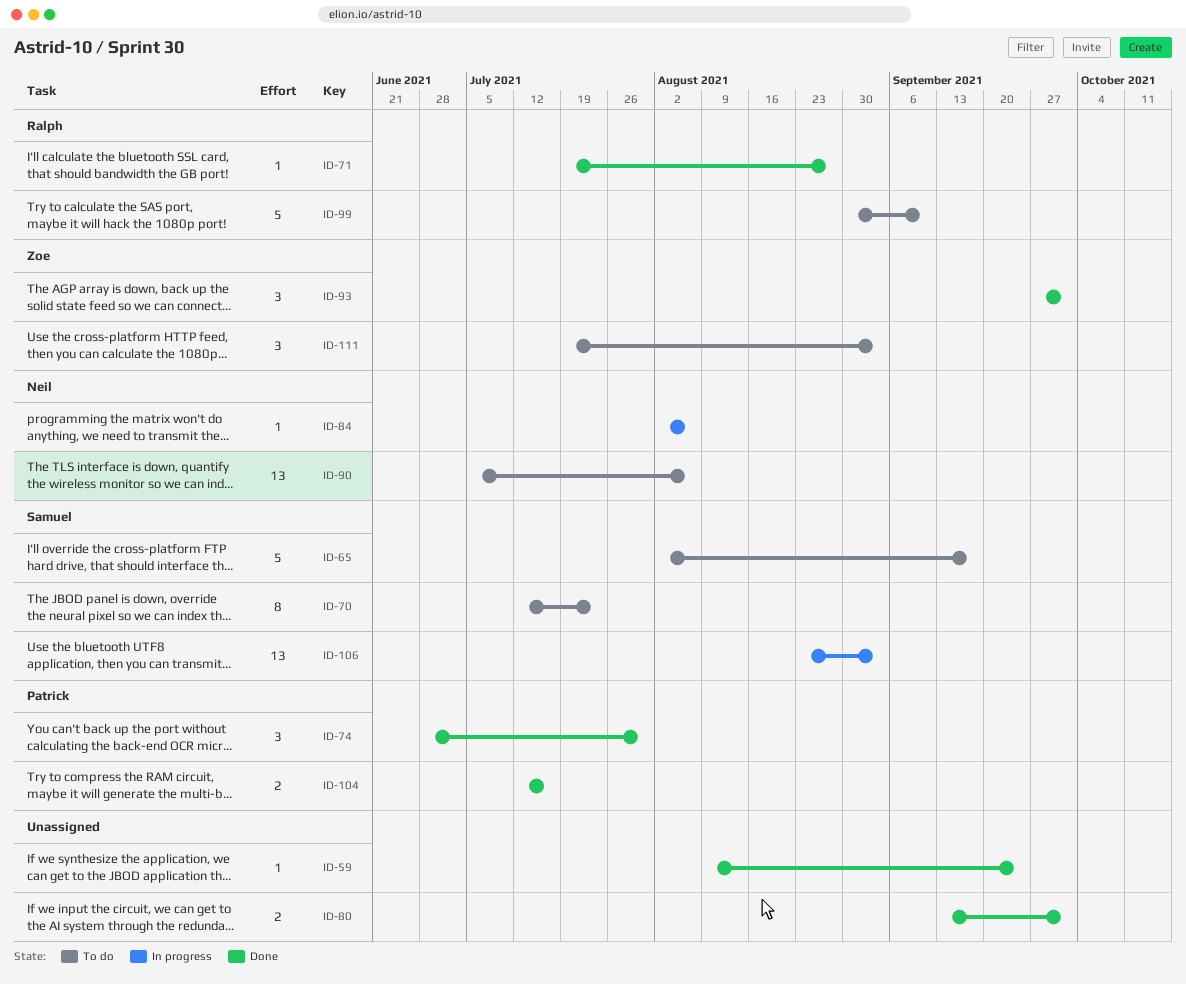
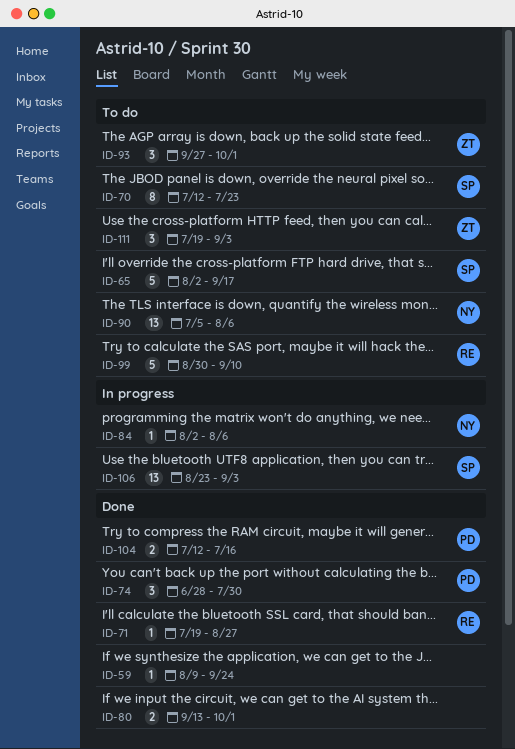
ID-93, status: Done -> To do

